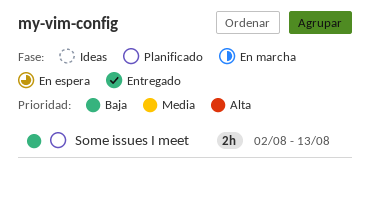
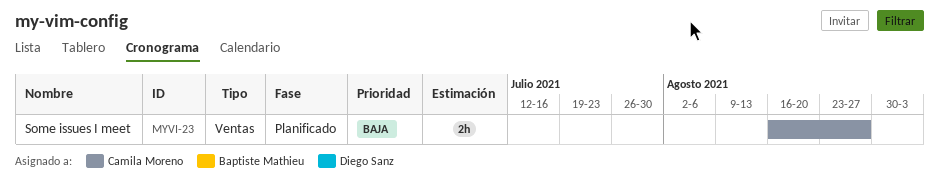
Some issues I meet, start: Aug 2 -> Aug 16
Some issues I meet, due: Aug 13 -> Aug 27

